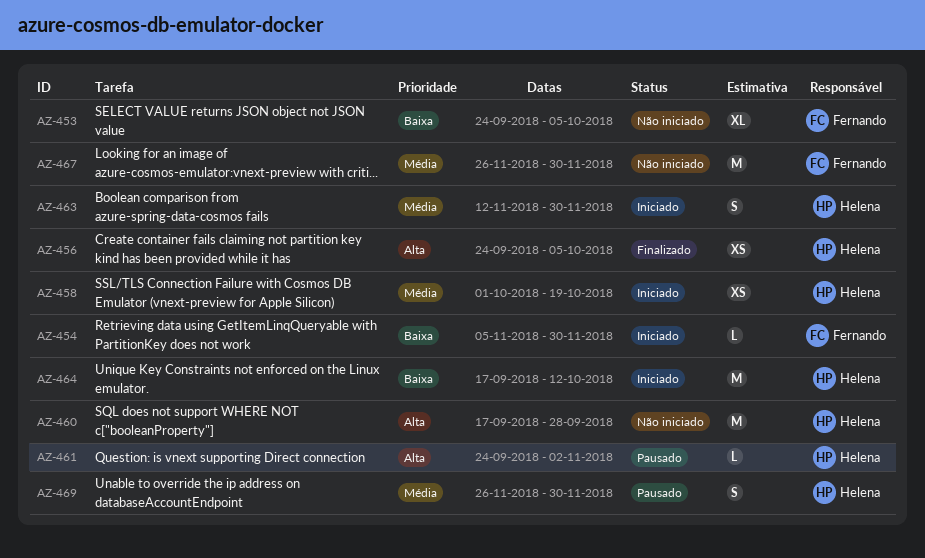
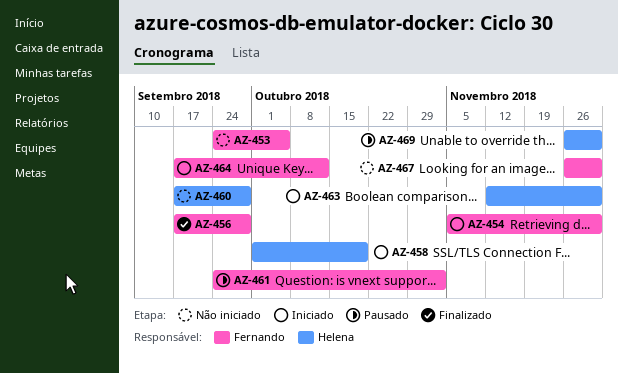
AZ-456, owner: Helena -> Fernando
AZ-456, start: Sep 24 -> Sep 17
AZ-456, due: Oct 5 -> Sep 28
AZ-461, owner: Helena -> Fernando
AZ-464, owner: Helena -> Fernando

